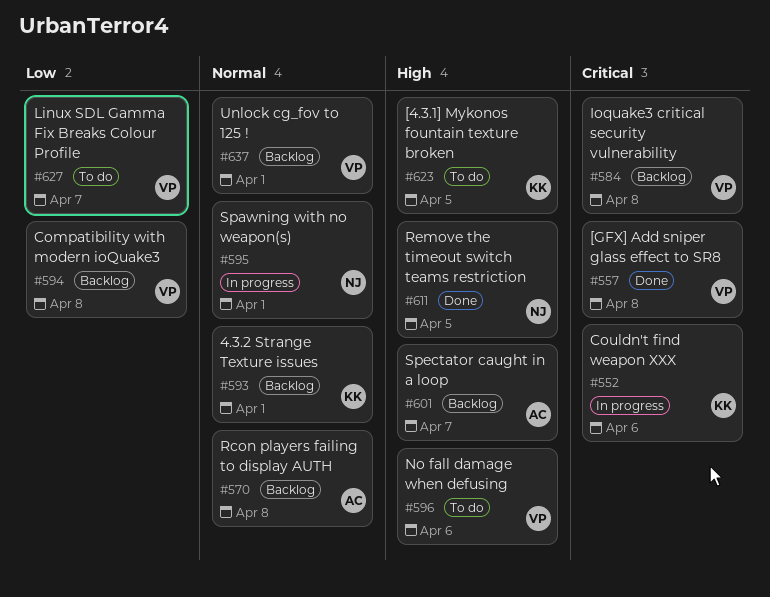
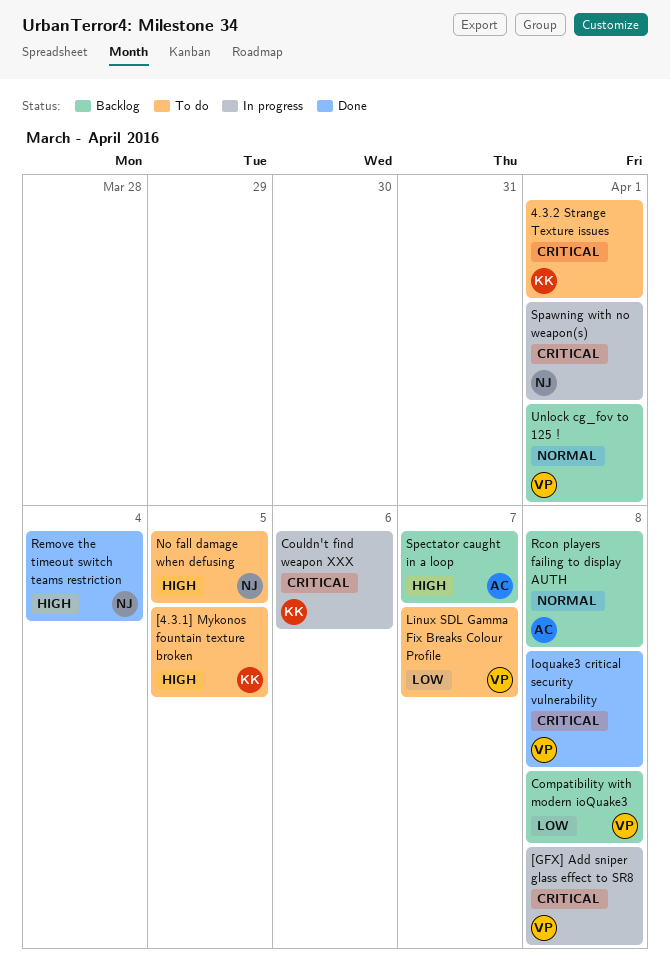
4.3.2 Strange Texture issues, status: Backlog -> To do
4.3.2 Strange Texture issues, priority: Normal -> Critical
[GFX] Add sniper glass effect to SR8, status: Done -> In progress
Ioquake3 critical security vulnerability, status: Backlog -> Done
No fall damage when defusing, owner: VP -> NJ
No fall damage when defusing, due: Apr 6 -> Apr 5
Remove the timeout switch teams restriction, due: Apr 5 -> Apr 4
Spawning with no weapon(s), priority: Normal -> Critical

